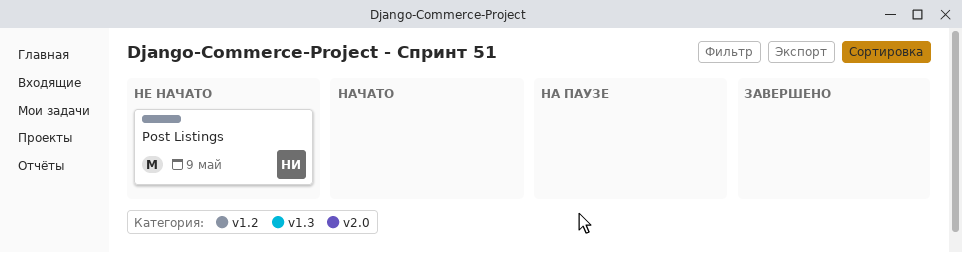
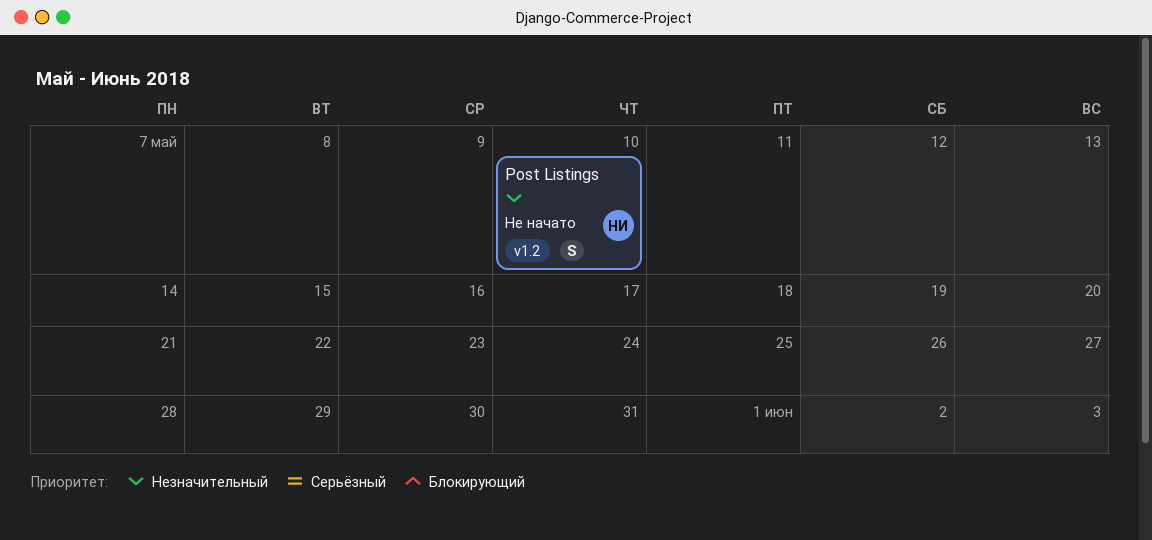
Post Listings, estimate: M -> S
Post Listings, due: May 9 -> May 10

